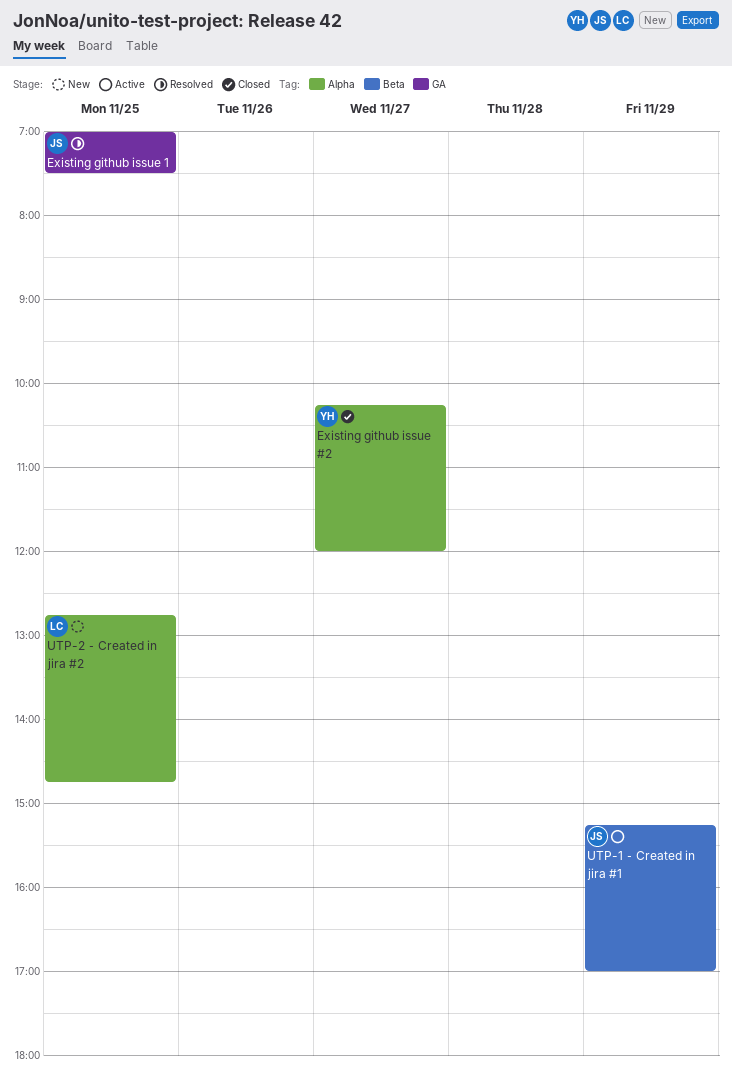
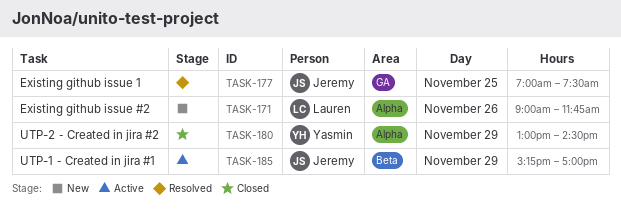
Existing github issue #2, status: Closed -> New
Existing github issue #2, owner: Yasmin -> Lauren
Existing github issue #2, day: Nov 27 -> Nov 26
Existing github issue #2, begins: 10:15 -> 09:00
Existing github issue #2, ends: 12:00 -> 11:45
UTP-2 ⁃ Created in jira #2, status: New -> Closed
UTP-2 ⁃ Created in jira #2, owner: Lauren -> Yasmin
UTP-2 ⁃ Created in jira #2, day: Nov 25 -> Nov 29
UTP-2 ⁃ Created in jira #2, begins: 12:45 -> 13:00
UTP-2 ⁃ Created in jira #2, ends: 14:45 -> 14:30

